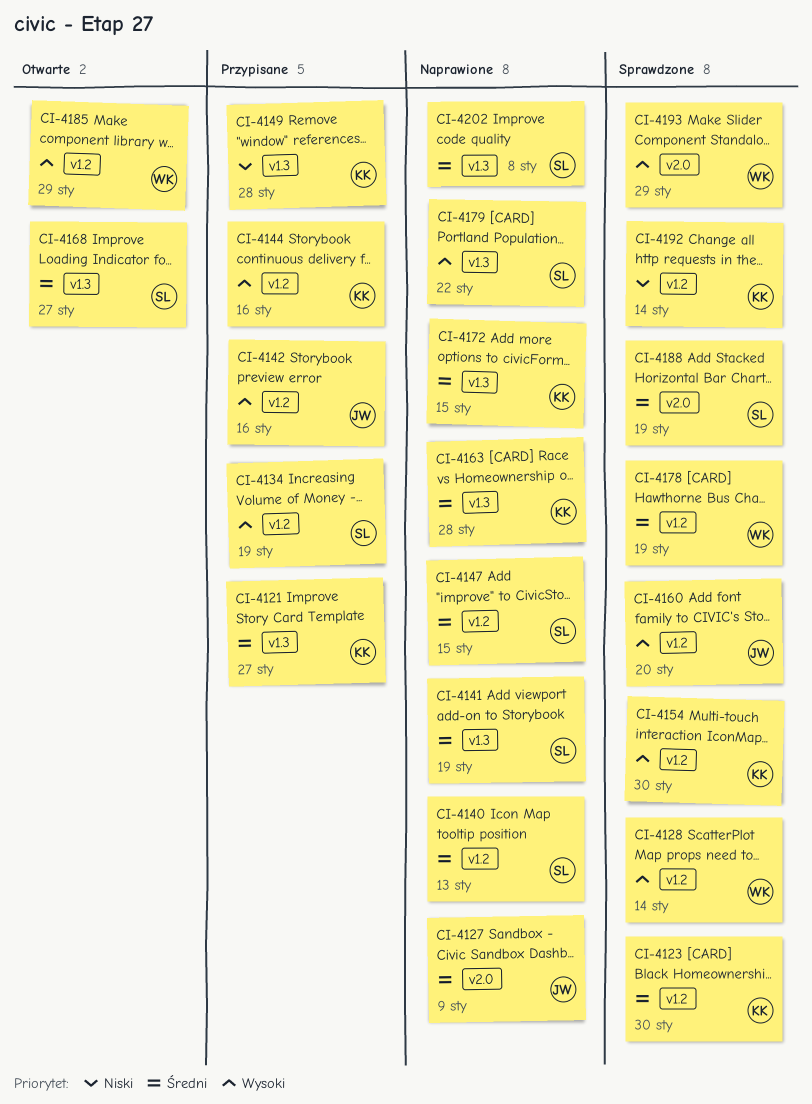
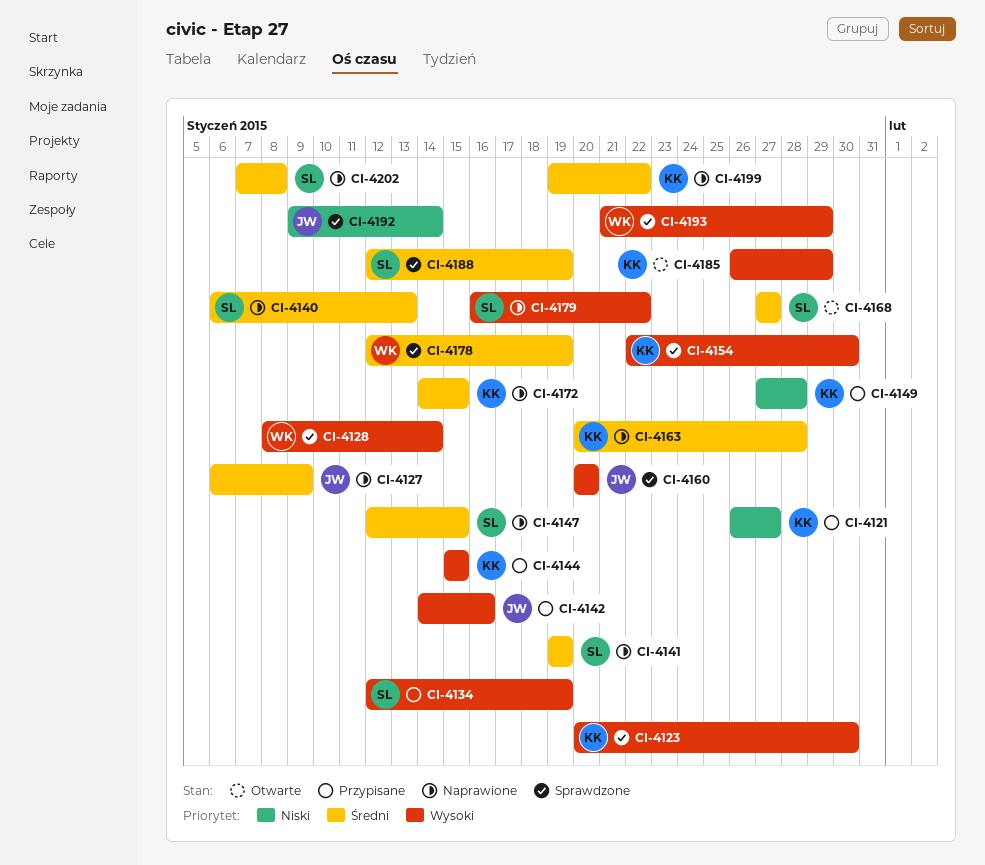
CI-4121, priority: Średni -> Niski
CI-4123, priority: Średni -> Wysoki
CI-4144, due: Jan 16 -> Jan 15
CI-4185, owner: WK -> KK
CI-4192, owner: KK -> JW
CI-4199: none -> present

